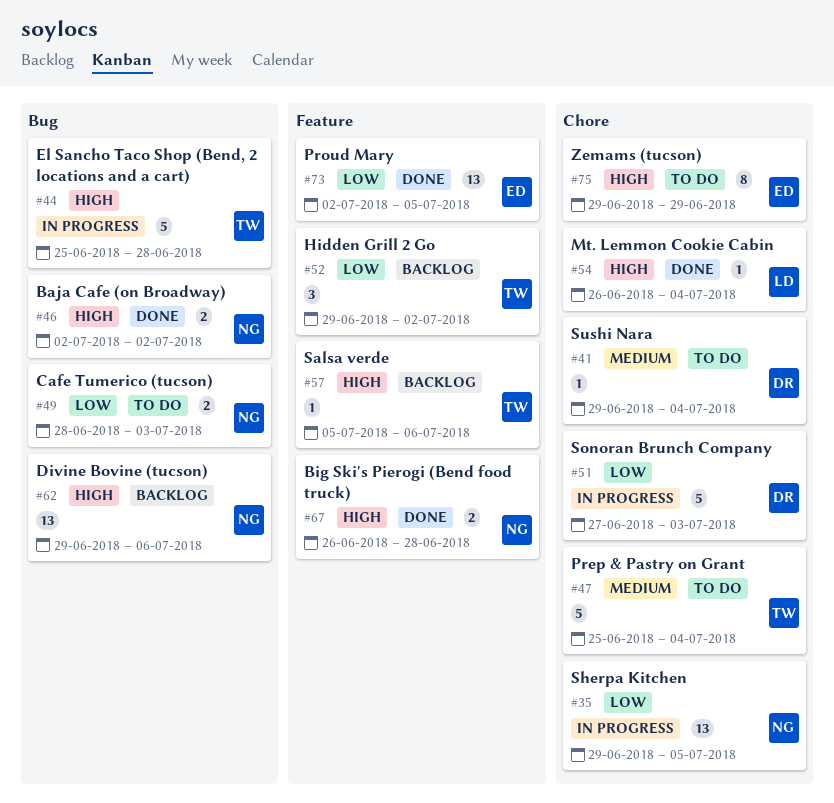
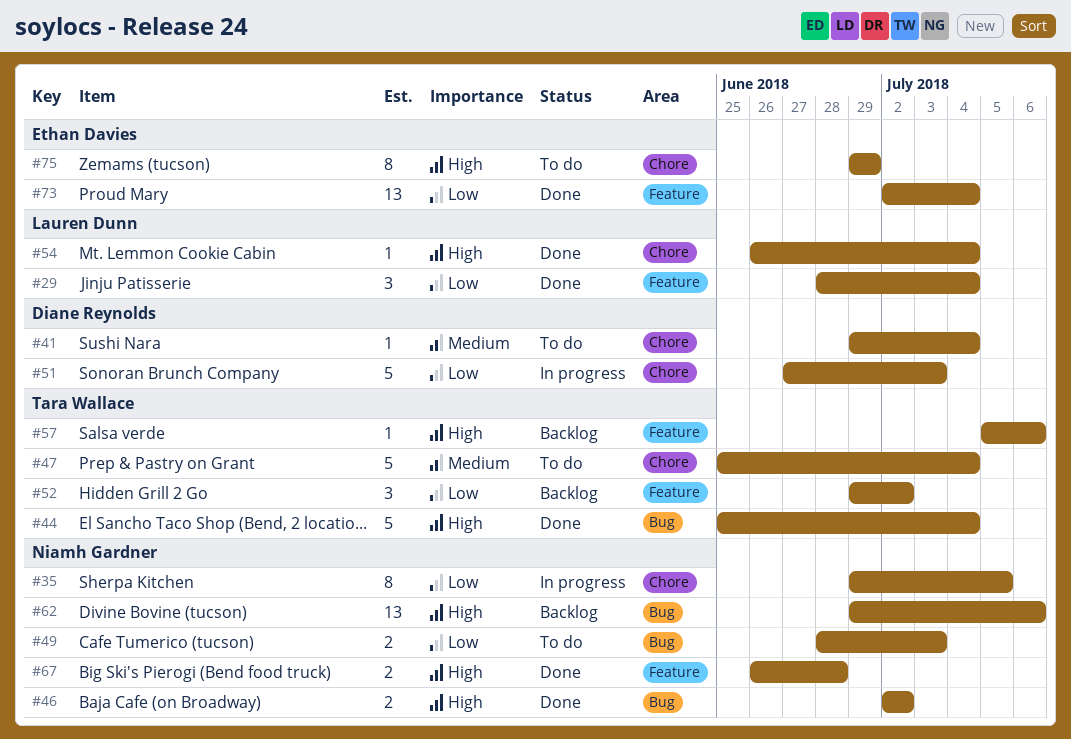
#29: none -> present
#35, estimate: 13 -> 8
#44, status: In progress -> Done
#44, due: Jun 28 -> Jul 4
#73, due: Jul 5 -> Jul 4

